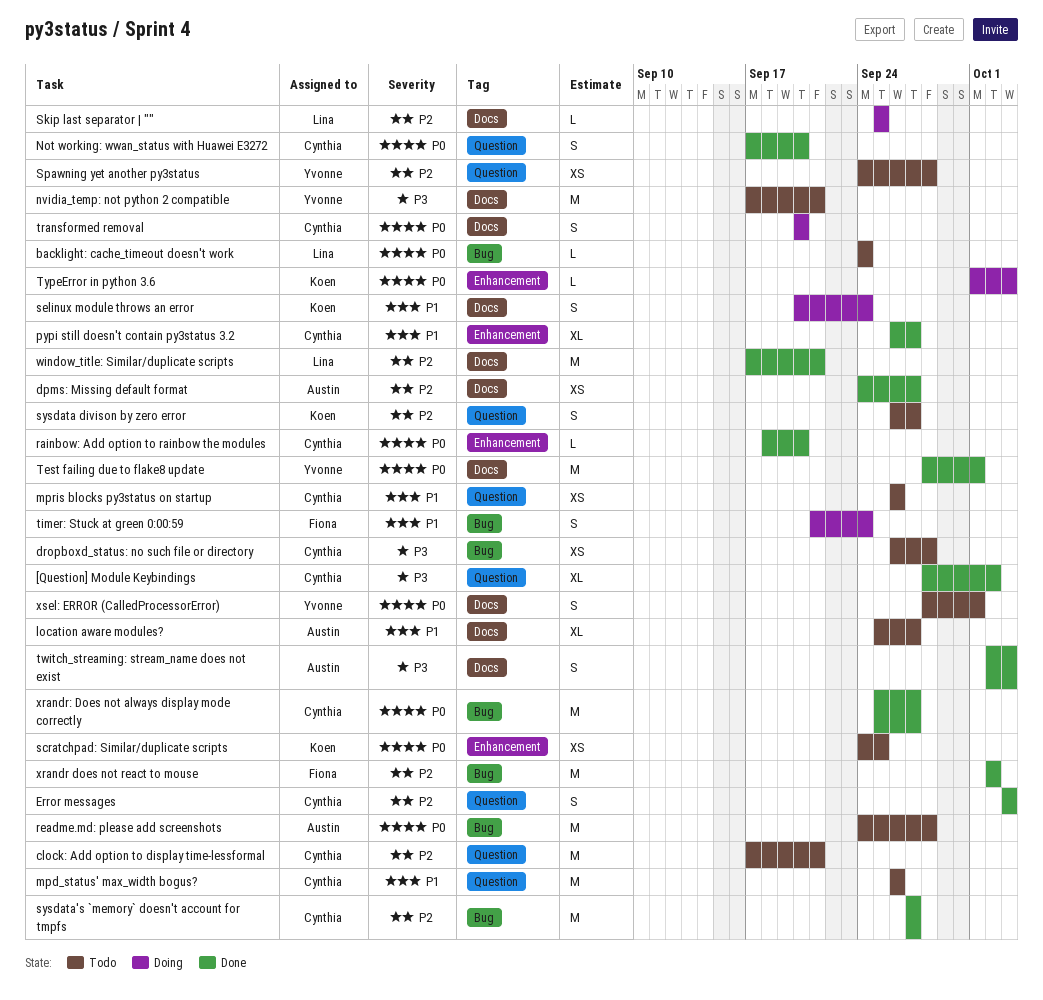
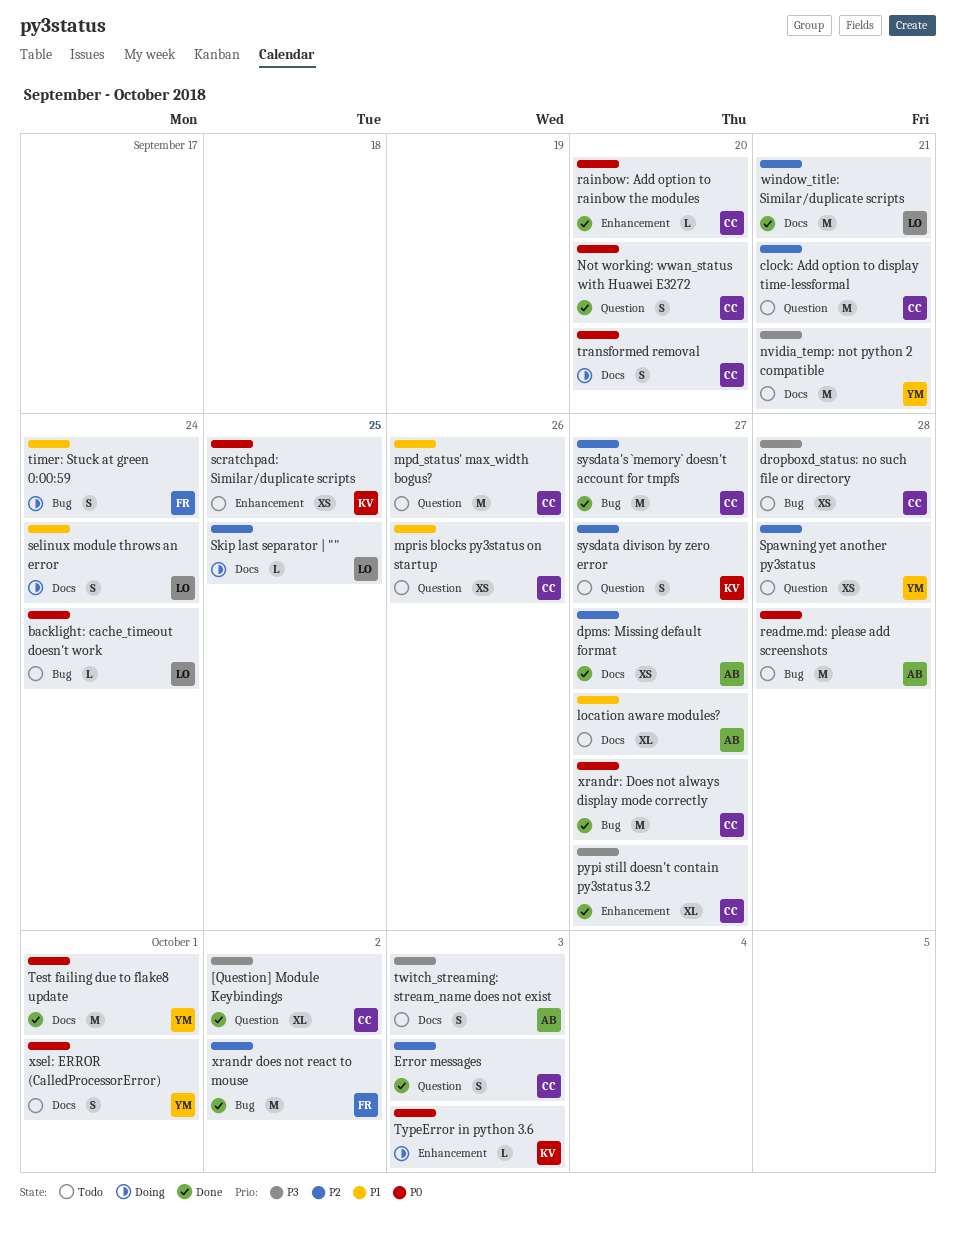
pypi still doesn't contain py3status 3.2, priority: P1 -> P3
selinux module throws an error, owner: Koen -> Lina
twitch_streaming: stream_name does not exist, status: Done -> Todo

